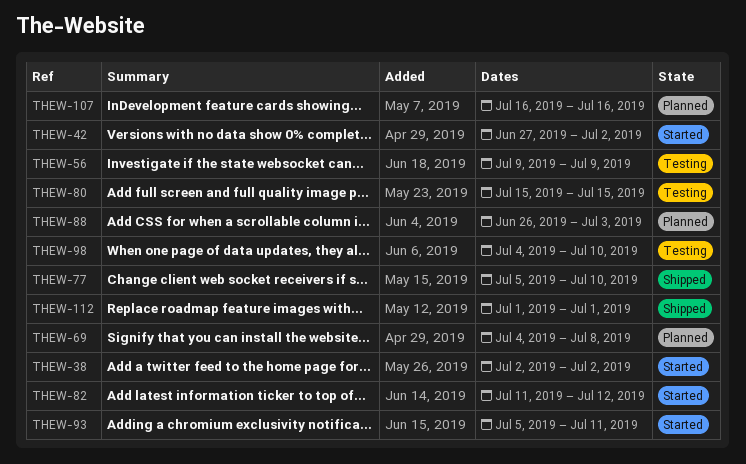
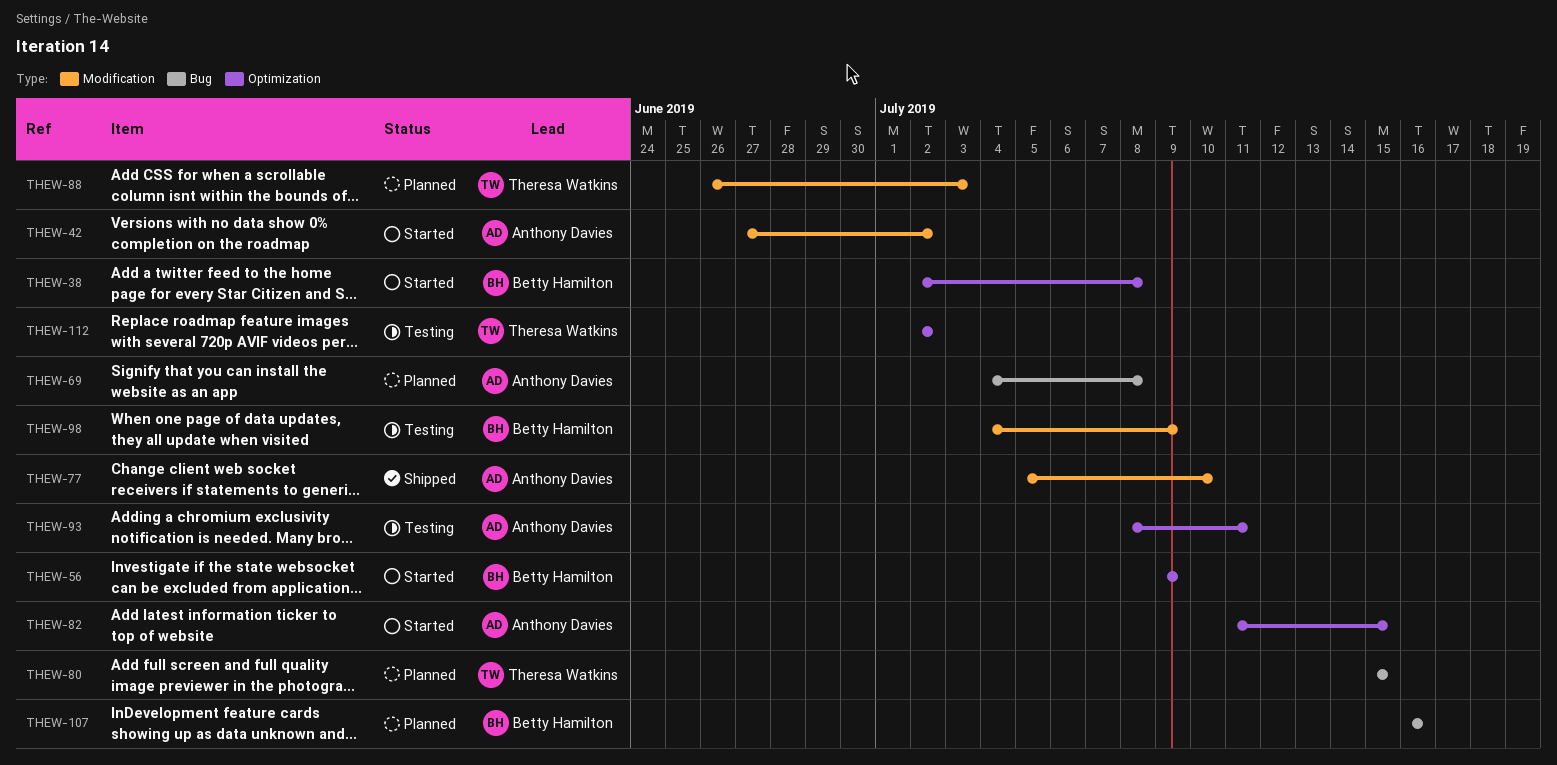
THEW-38, due: Jul 2 -> Jul 8
THEW-56, status: Testing -> Started
THEW-80, status: Testing -> Planned
THEW-82, due: Jul 12 -> Jul 15
THEW-93, status: Started -> Testing
THEW-93, start: Jul 5 -> Jul 8
THEW-98, due: Jul 10 -> Jul 9
THEW-112, status: Shipped -> Testing
THEW-112, start: Jul 1 -> Jul 2
THEW-112, due: Jul 1 -> Jul 2

